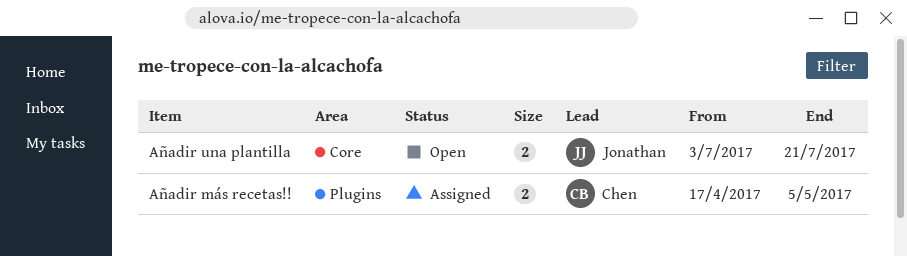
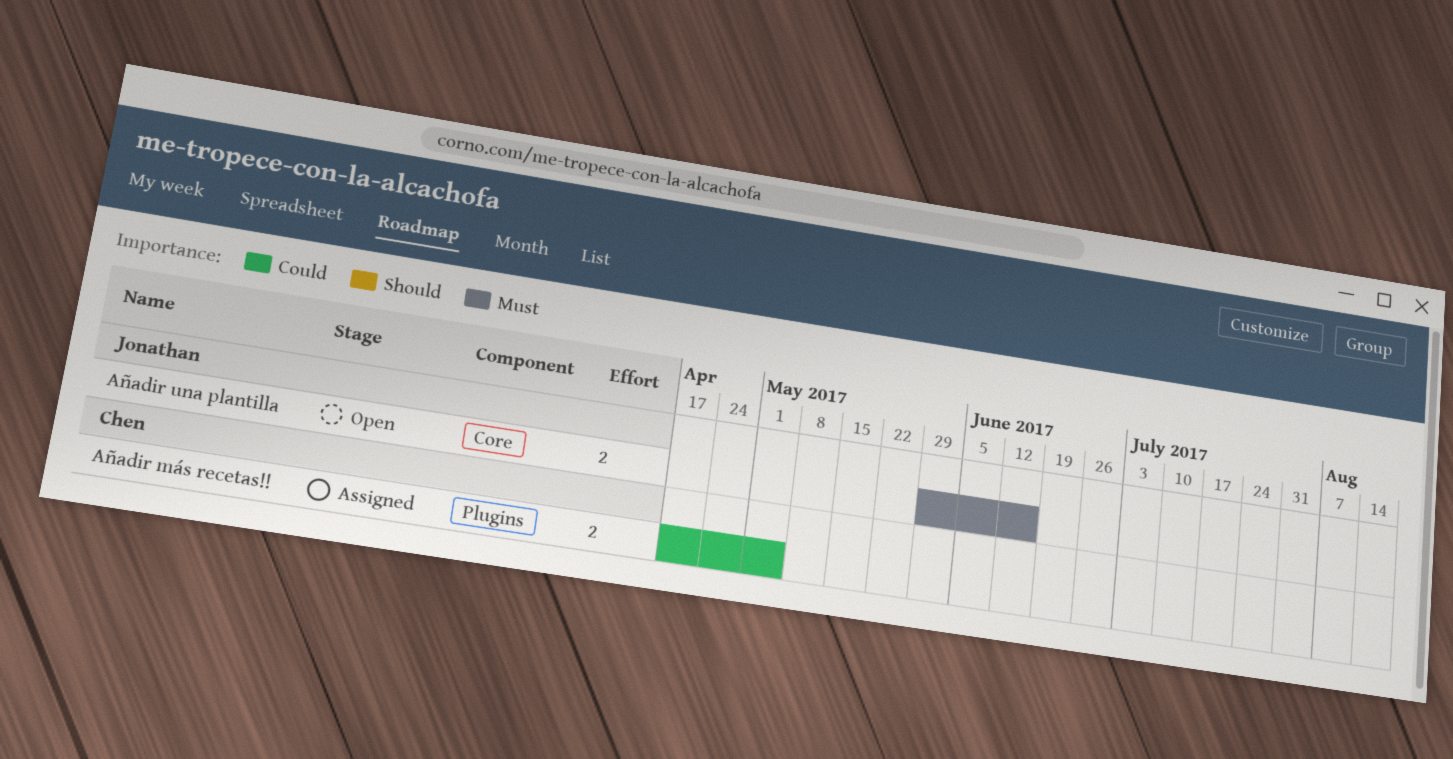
Añadir una plantilla, start: Jul 3 -> May 29
Añadir una plantilla, due: Jul 21 -> Jun 16

